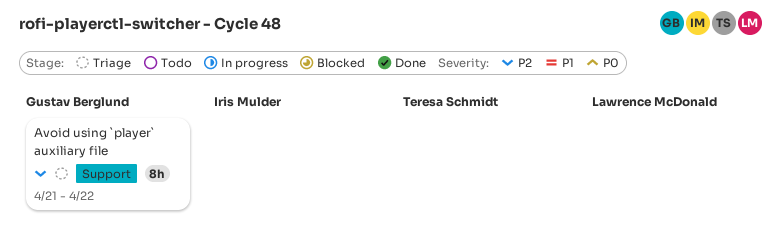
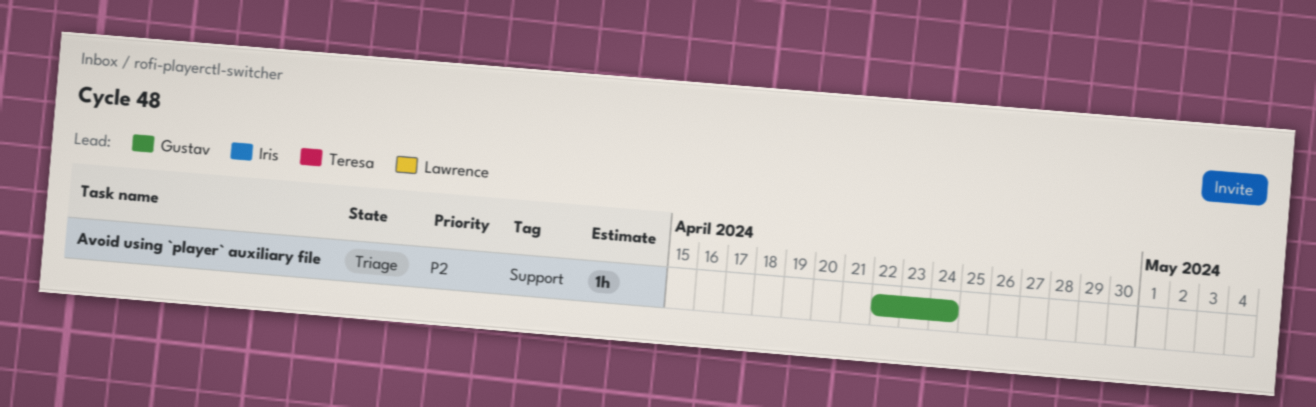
Avoid using `player` auxiliary file, estimate: 8h -> 1h
Avoid using `player` auxiliary file, start: Apr 21 -> Apr 22
Avoid using `player` auxiliary file, due: Apr 22 -> Apr 24

